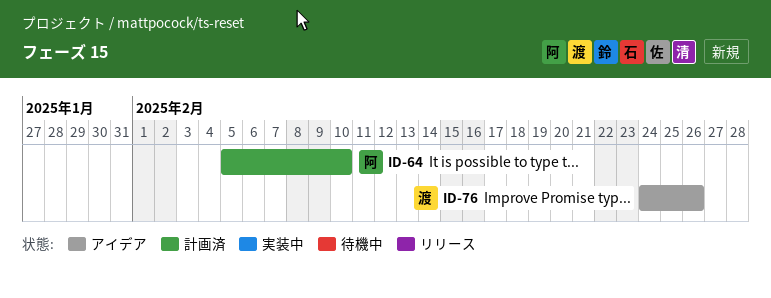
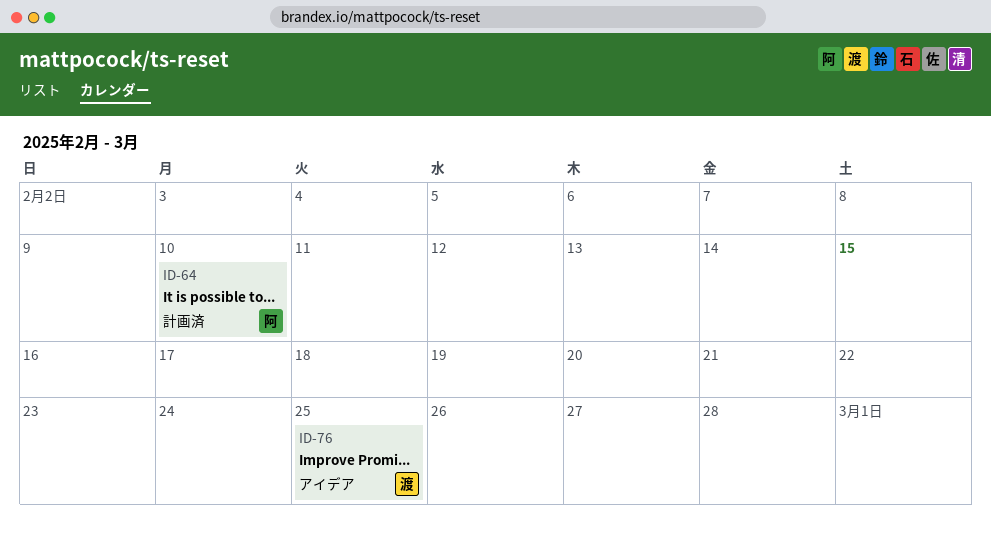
ID-76, due: Feb 26 -> Feb 25

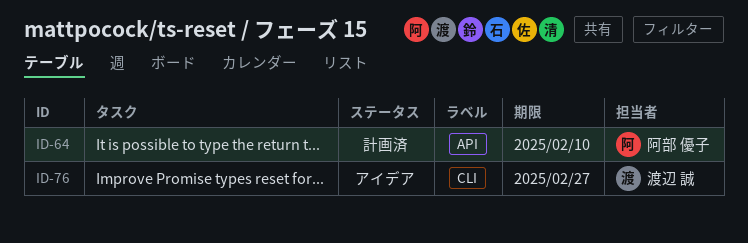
ID-76, due: Feb 25 -> Feb 27

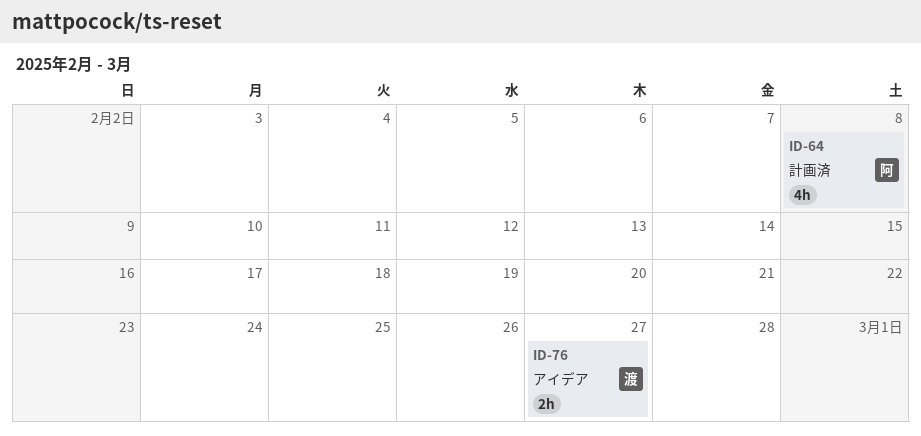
ID-64, due: Feb 10 -> Feb 8

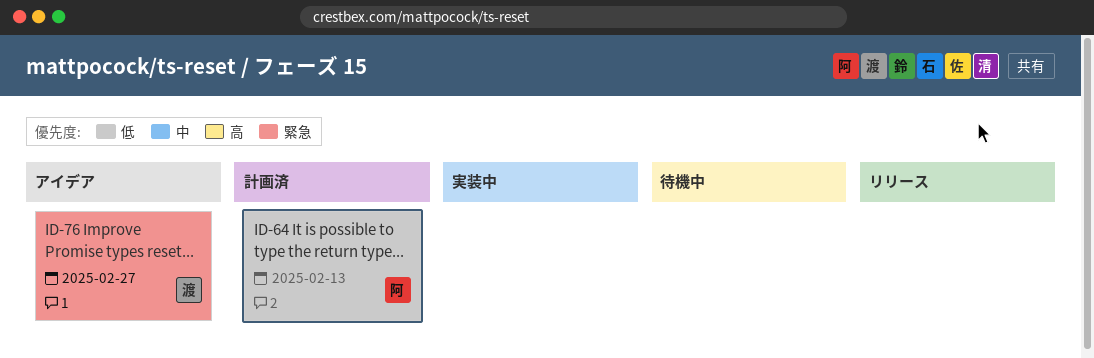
ID-64, due: Feb 8 -> Feb 13

